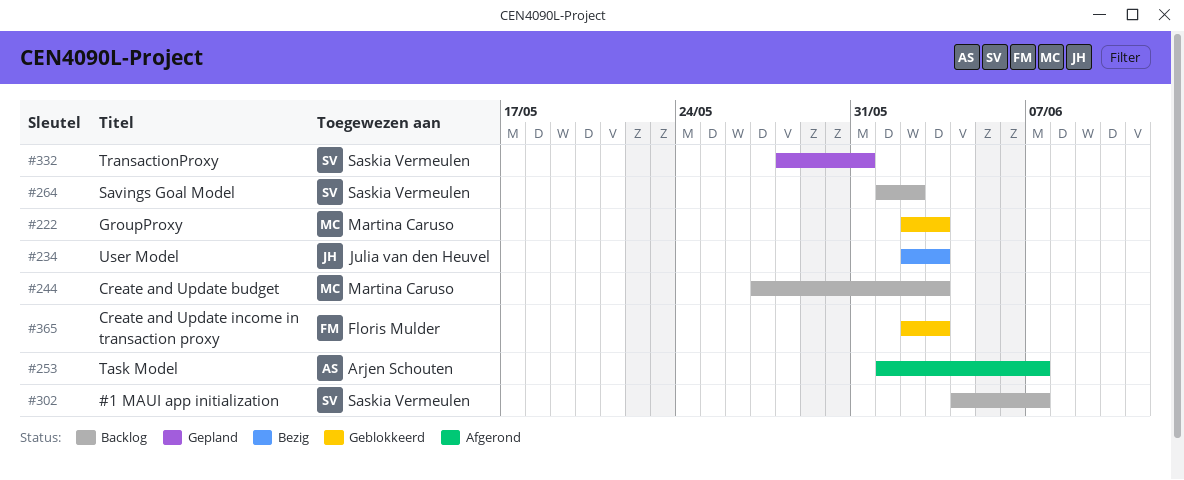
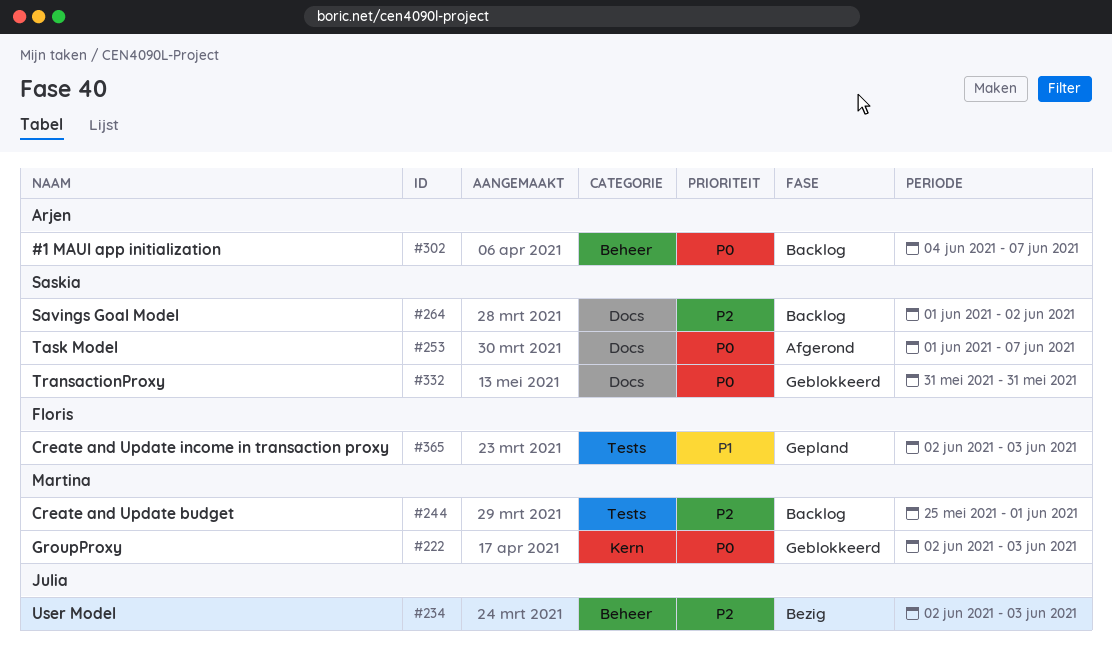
#244, start: May 27 -> May 25
#244, due: Jun 3 -> Jun 1
#253, owner: Arjen Schouten -> Saskia Vermeulen
#302, owner: Saskia Vermeulen -> Arjen Schouten
#332, status: Gepland -> Geblokkeerd
#332, start: May 28 -> May 31
#365, status: Geblokkeerd -> Gepland

